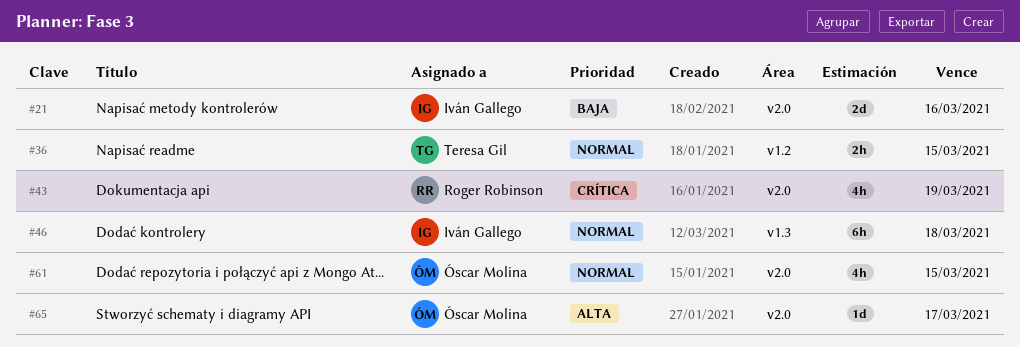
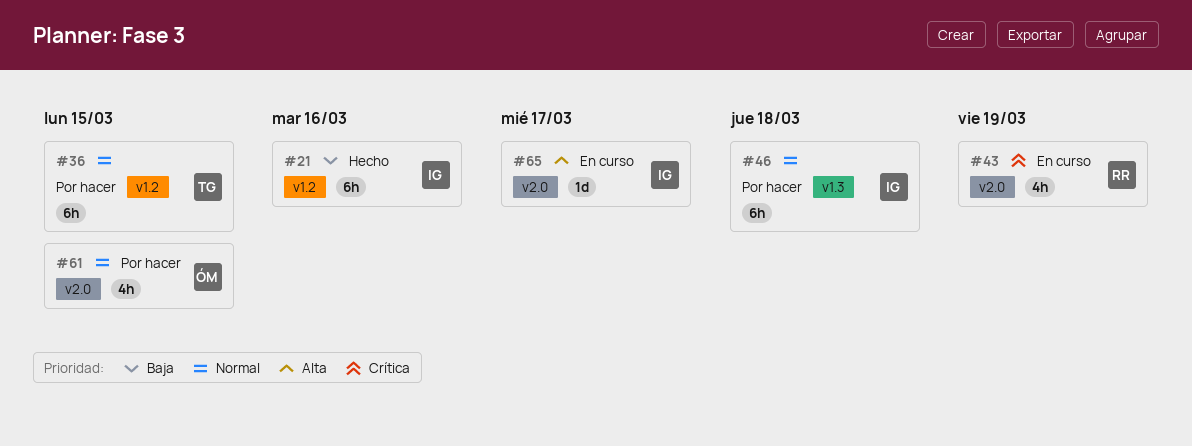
#21, label: v2.0 -> v1.2
#21, estimate: 2d -> 6h
#36, estimate: 2h -> 6h
#65, owner: Óscar Molina -> Iván Gallego

